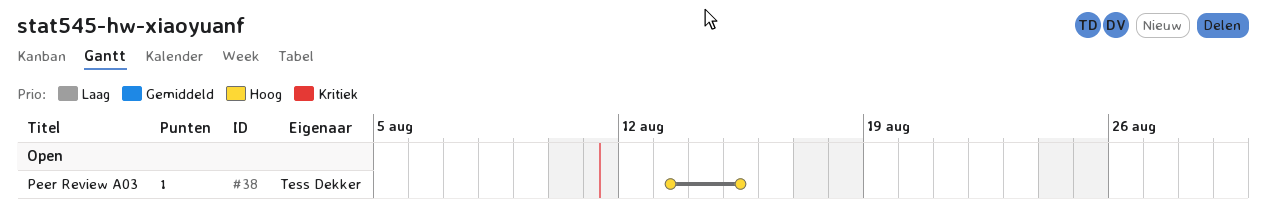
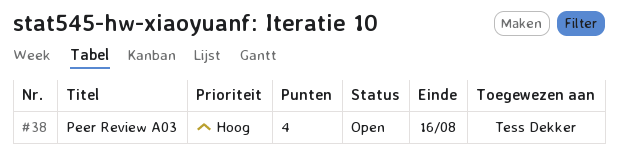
#38, estimate: 1 -> 4
#38, due: Aug 15 -> Aug 16

